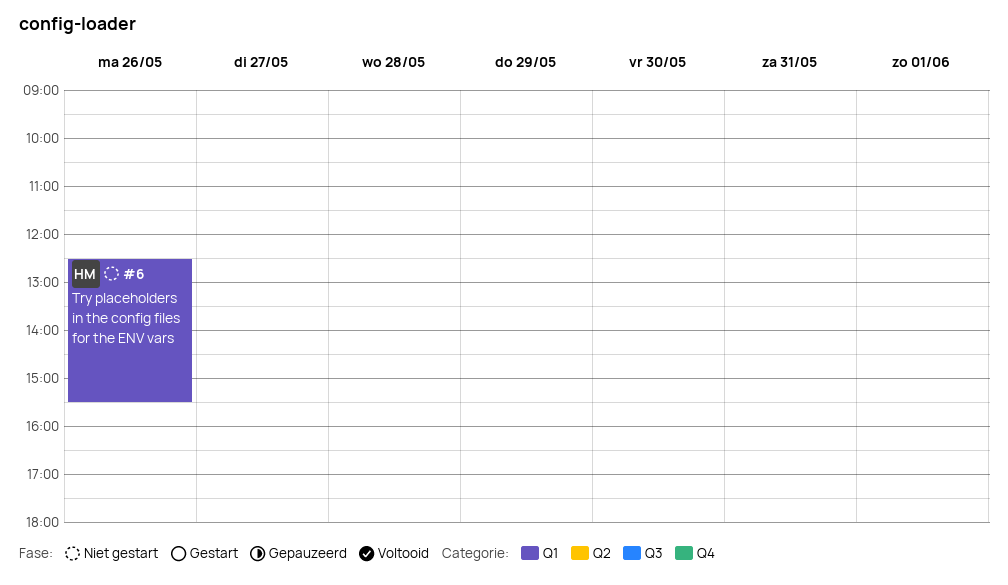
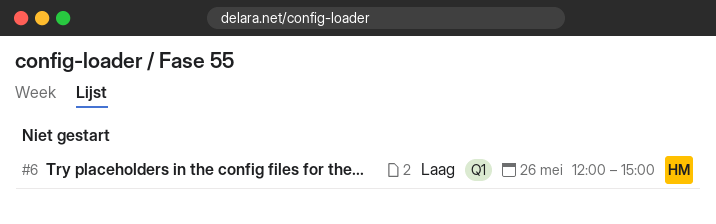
#6, begins: 12:30 -> 12:00
#6, ends: 15:30 -> 15:00

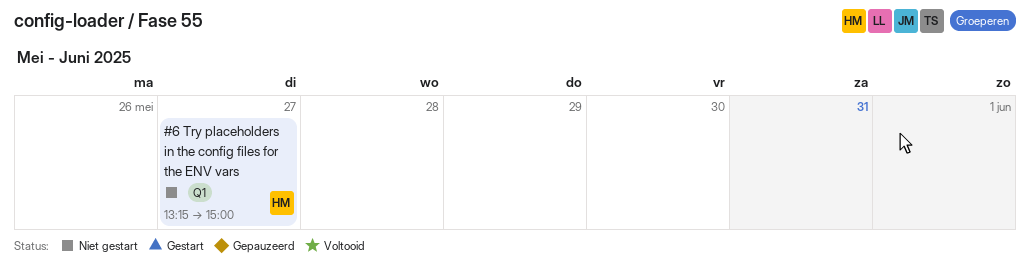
#6, day: May 26 -> May 27
#6, begins: 12:00 -> 13:15

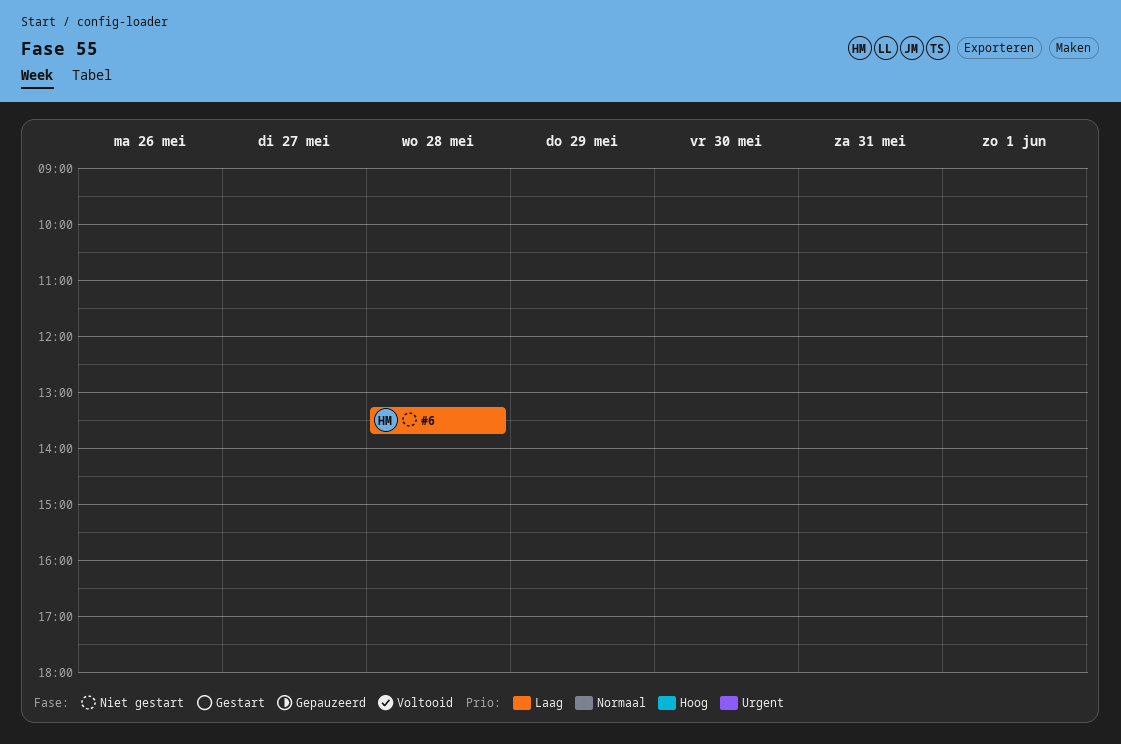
#6, day: May 27 -> May 28
#6, ends: 15:00 -> 13:45

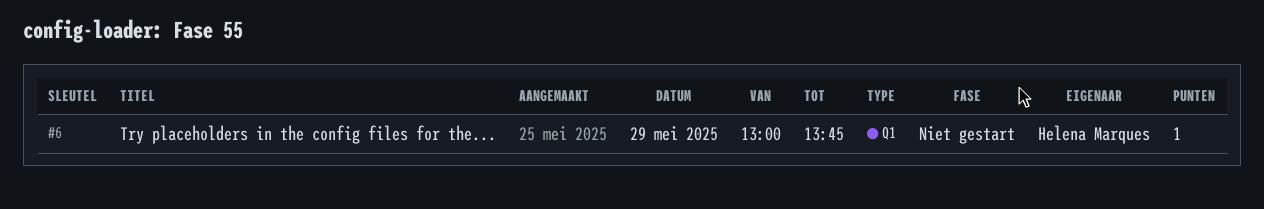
#6, day: May 28 -> May 29
#6, begins: 13:15 -> 13:00

